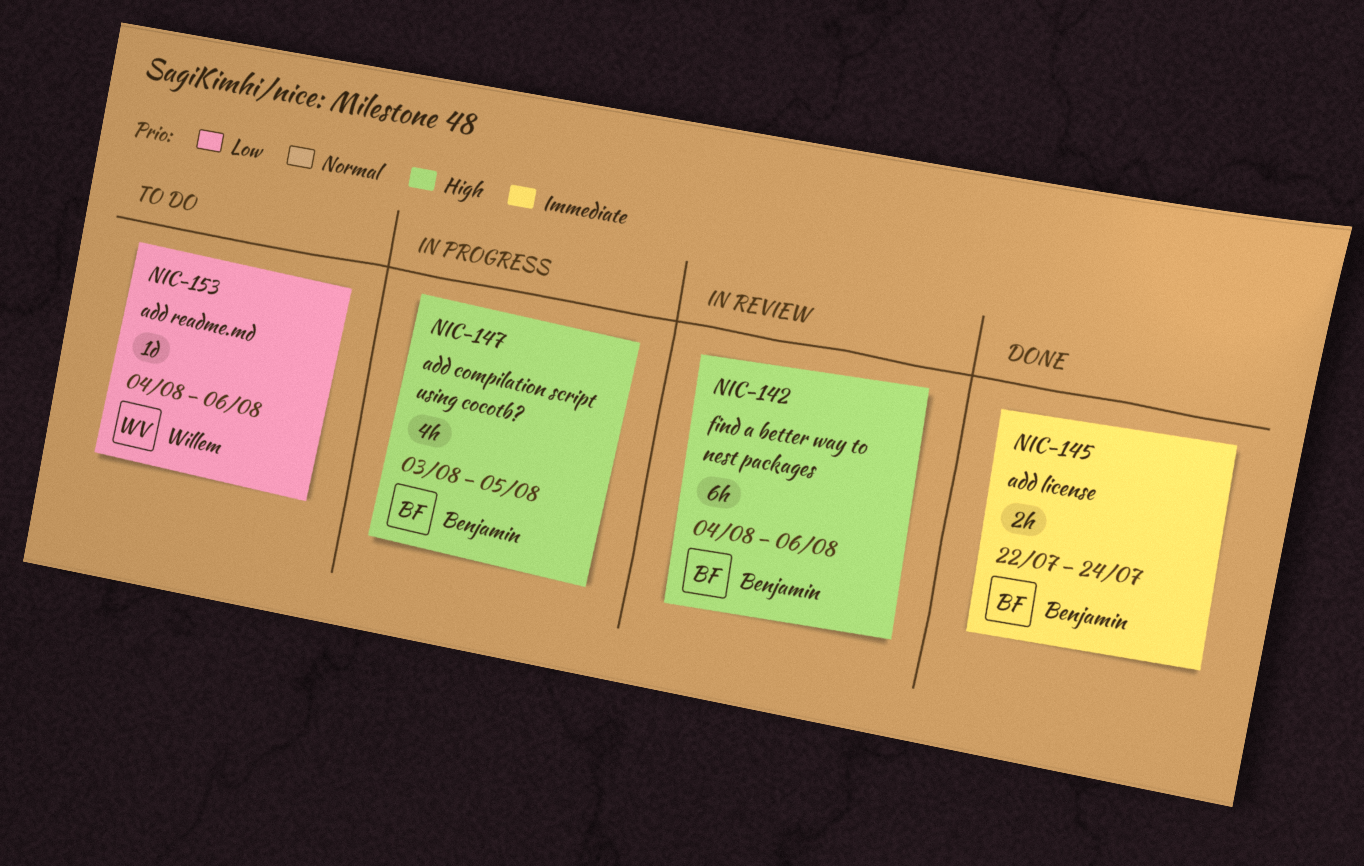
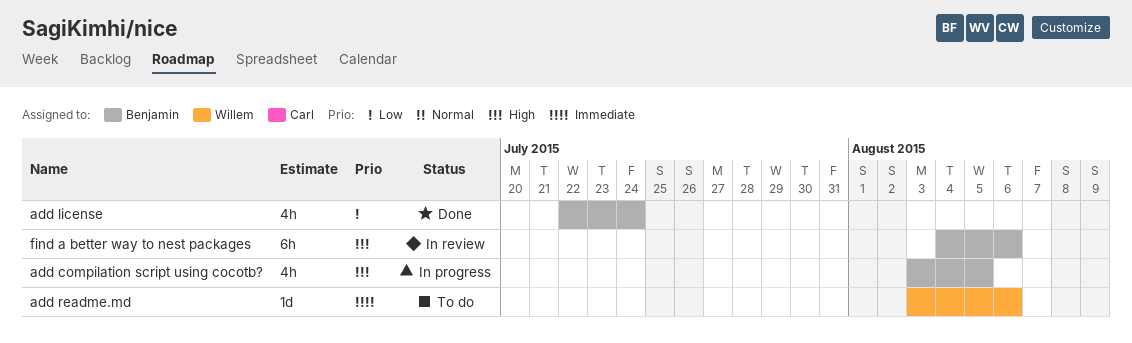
add license, priority: Immediate -> Low
add license, estimate: 2h -> 4h
add readme.md, priority: Low -> Immediate
add readme.md, start: Aug 4 -> Aug 3

